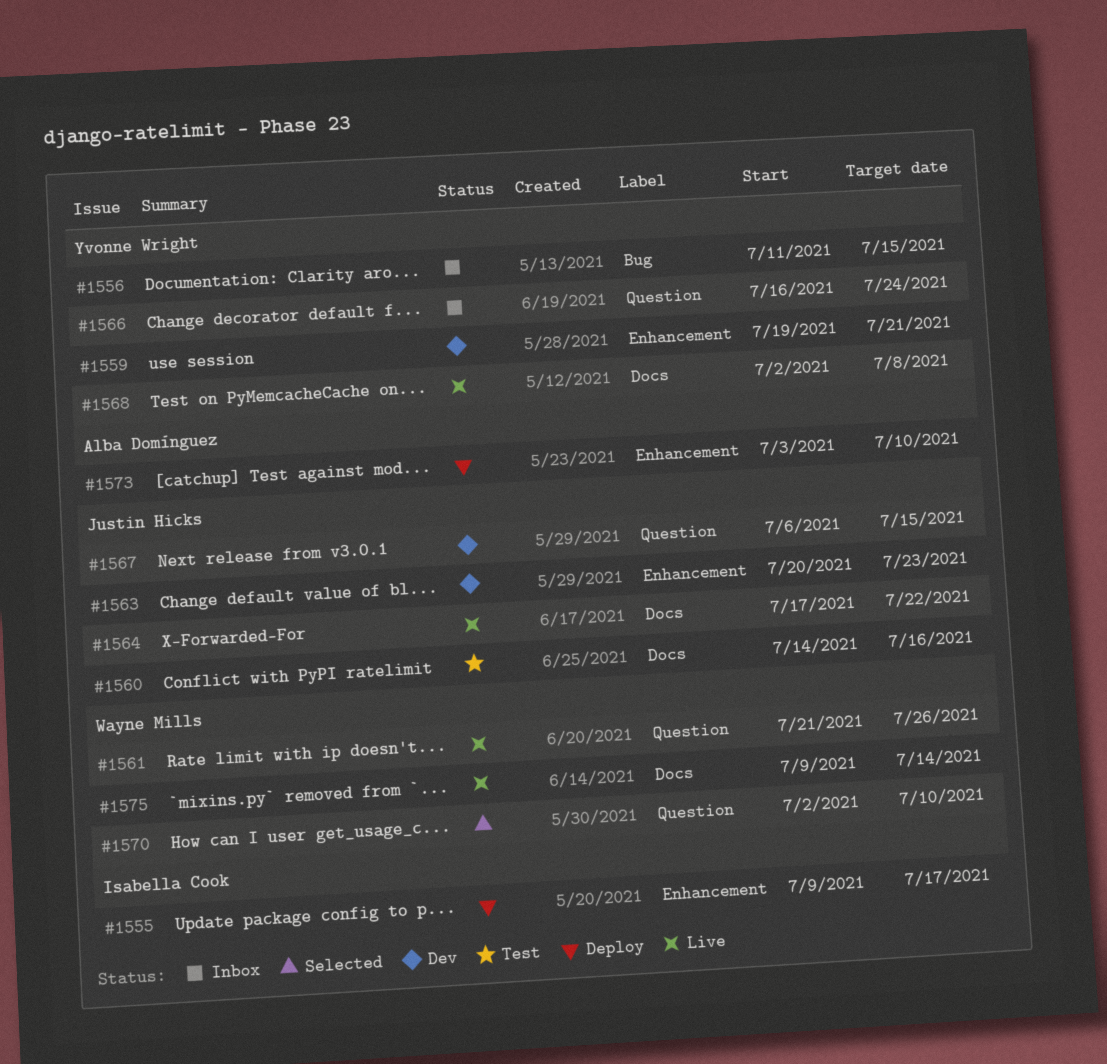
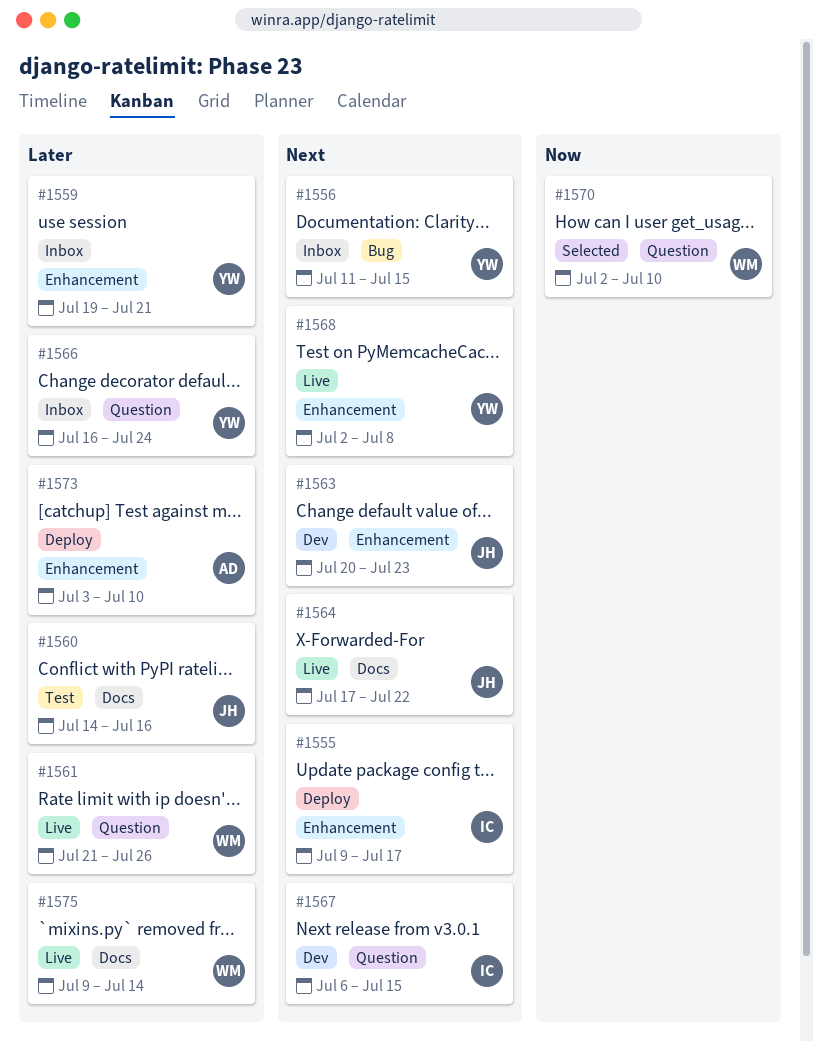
#1559, status: Dev -> Inbox
#1567, owner: Justin Hicks -> Isabella Cook
#1568, label: Docs -> Enhancement

